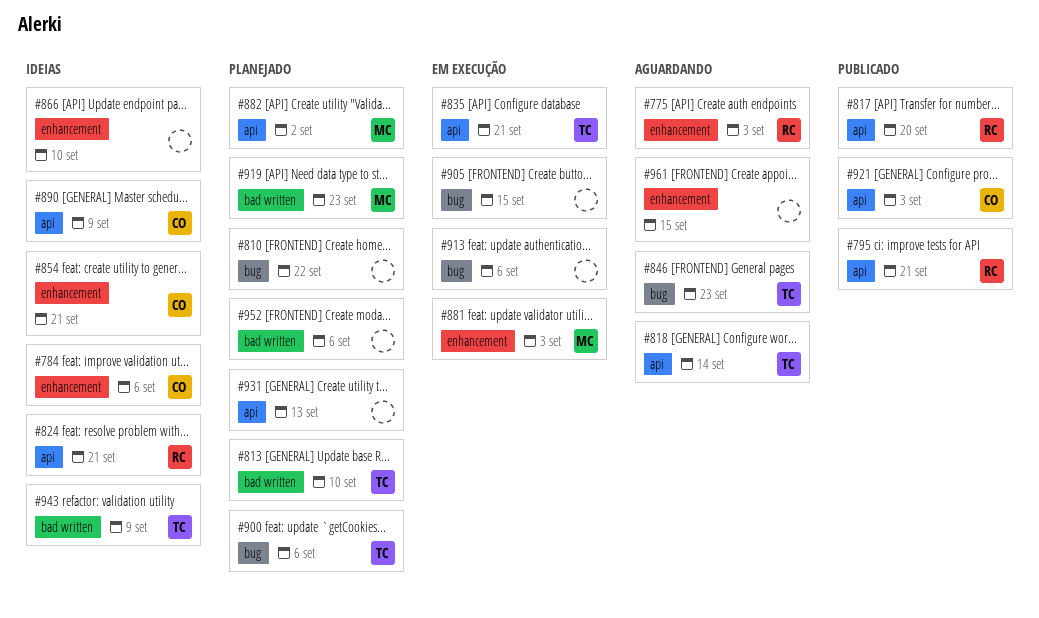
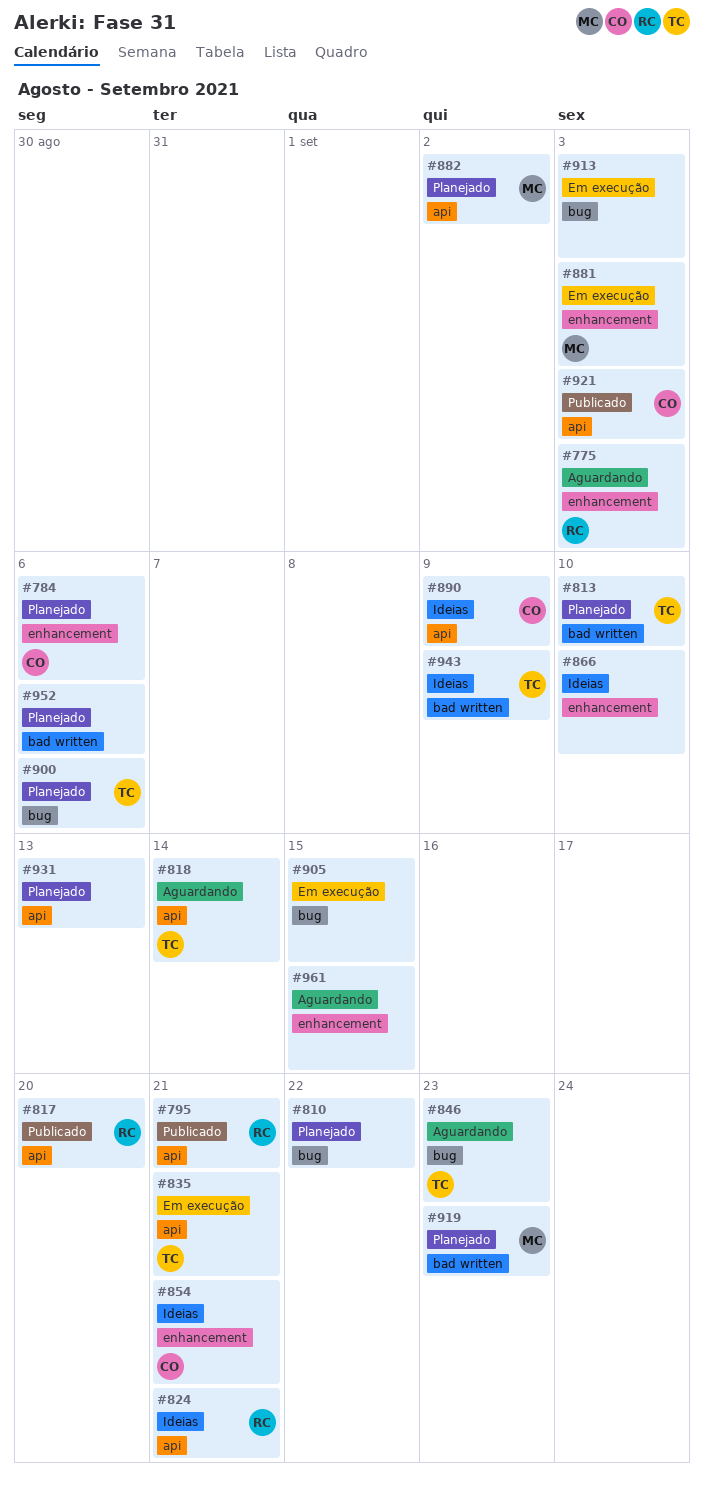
#784, status: Ideias -> Planejado
#913, due: Sep 6 -> Sep 3

